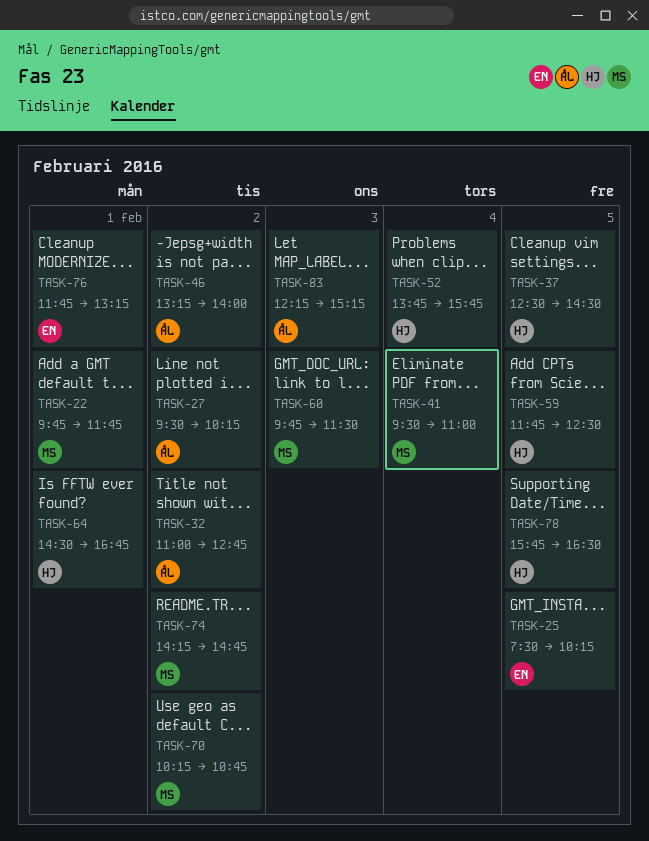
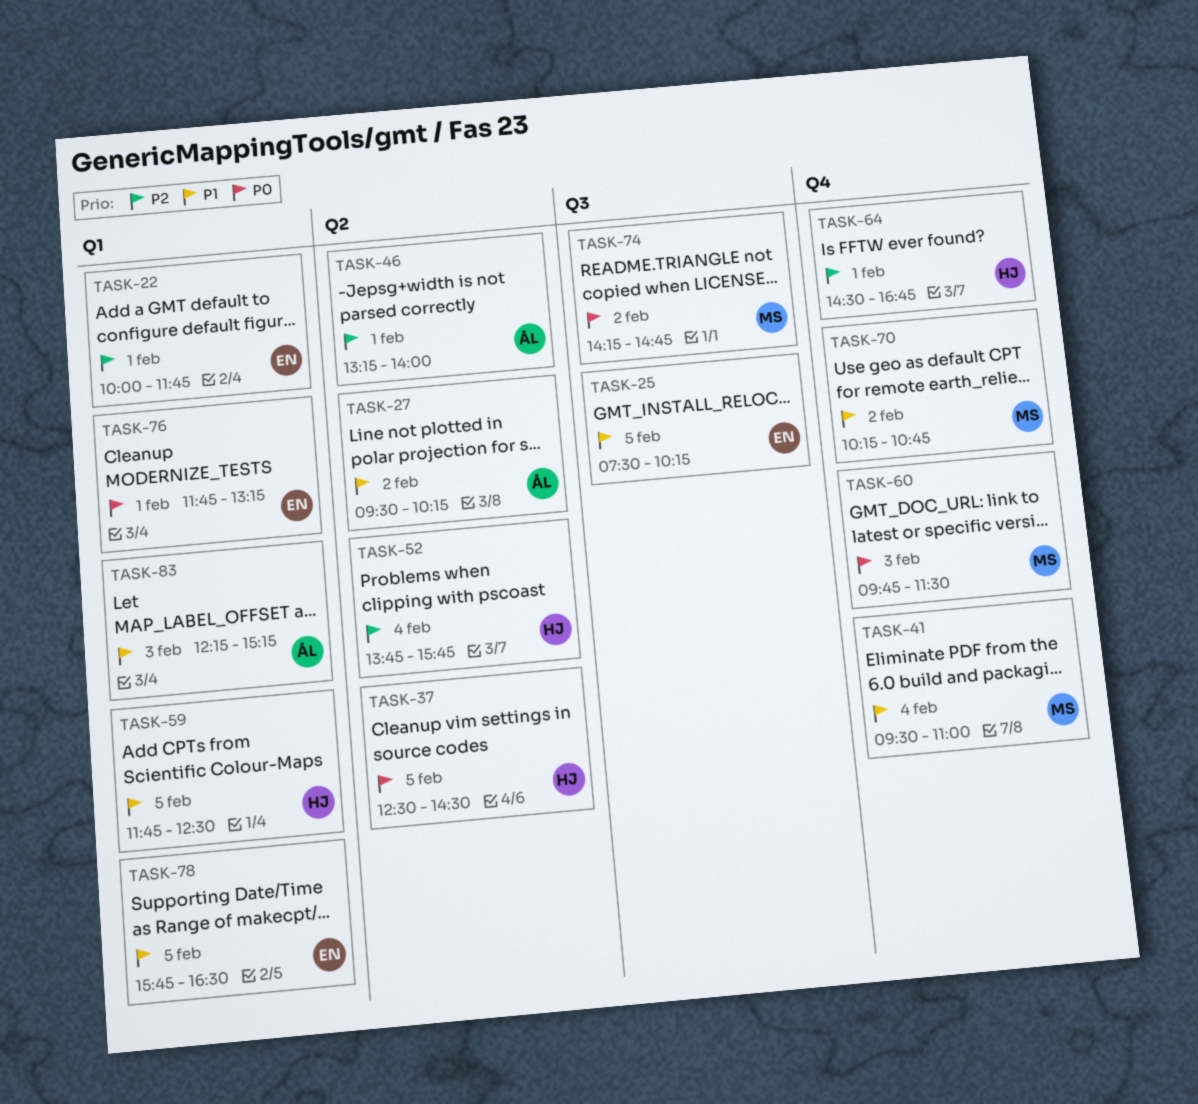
TASK-22, owner: MS -> EN
TASK-22, begins: 09:45 -> 10:00
TASK-32: present -> none
TASK-46, day: Feb 2 -> Feb 1
TASK-78, owner: HJ -> EN

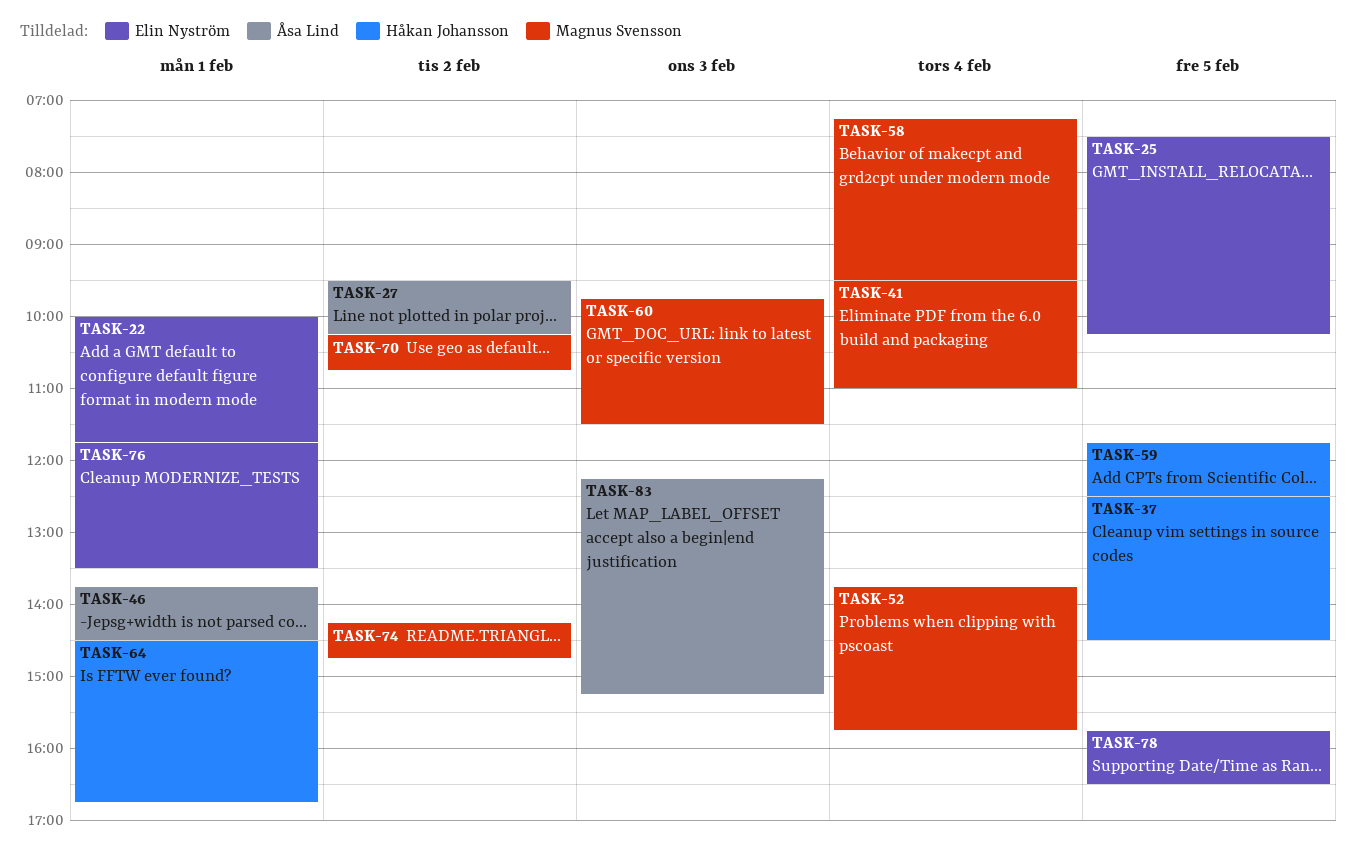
TASK-46, begins: 13:15 -> 13:45
TASK-46, ends: 14:00 -> 14:30
TASK-52, owner: Håkan Johansson -> Magnus Svensson
TASK-58: none -> present
TASK-76, ends: 13:15 -> 13:30

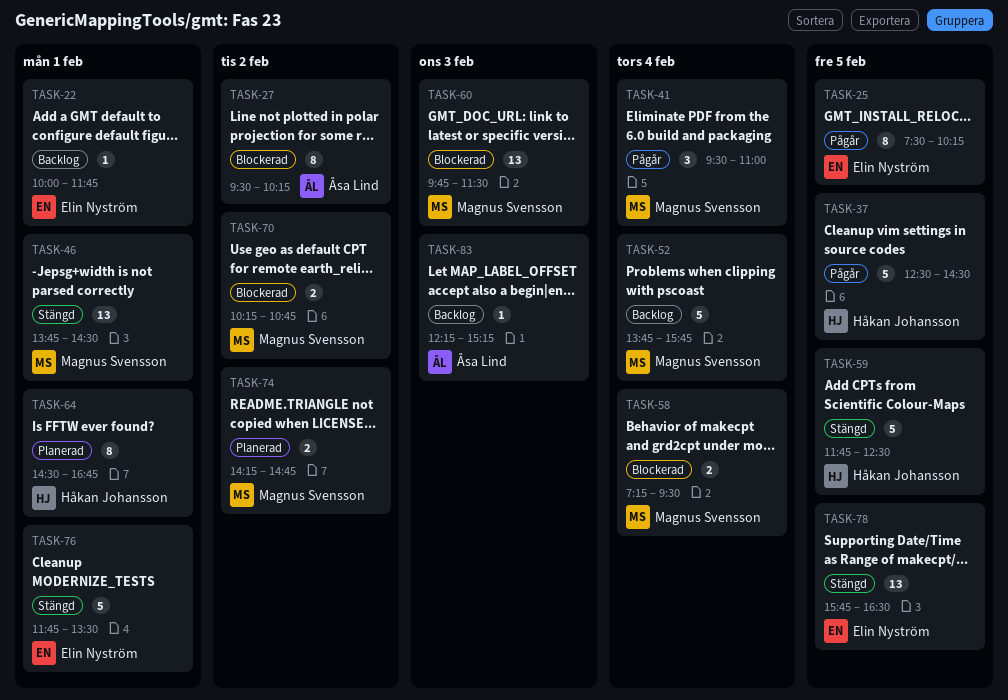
TASK-46, owner: Åsa Lind -> Magnus Svensson

